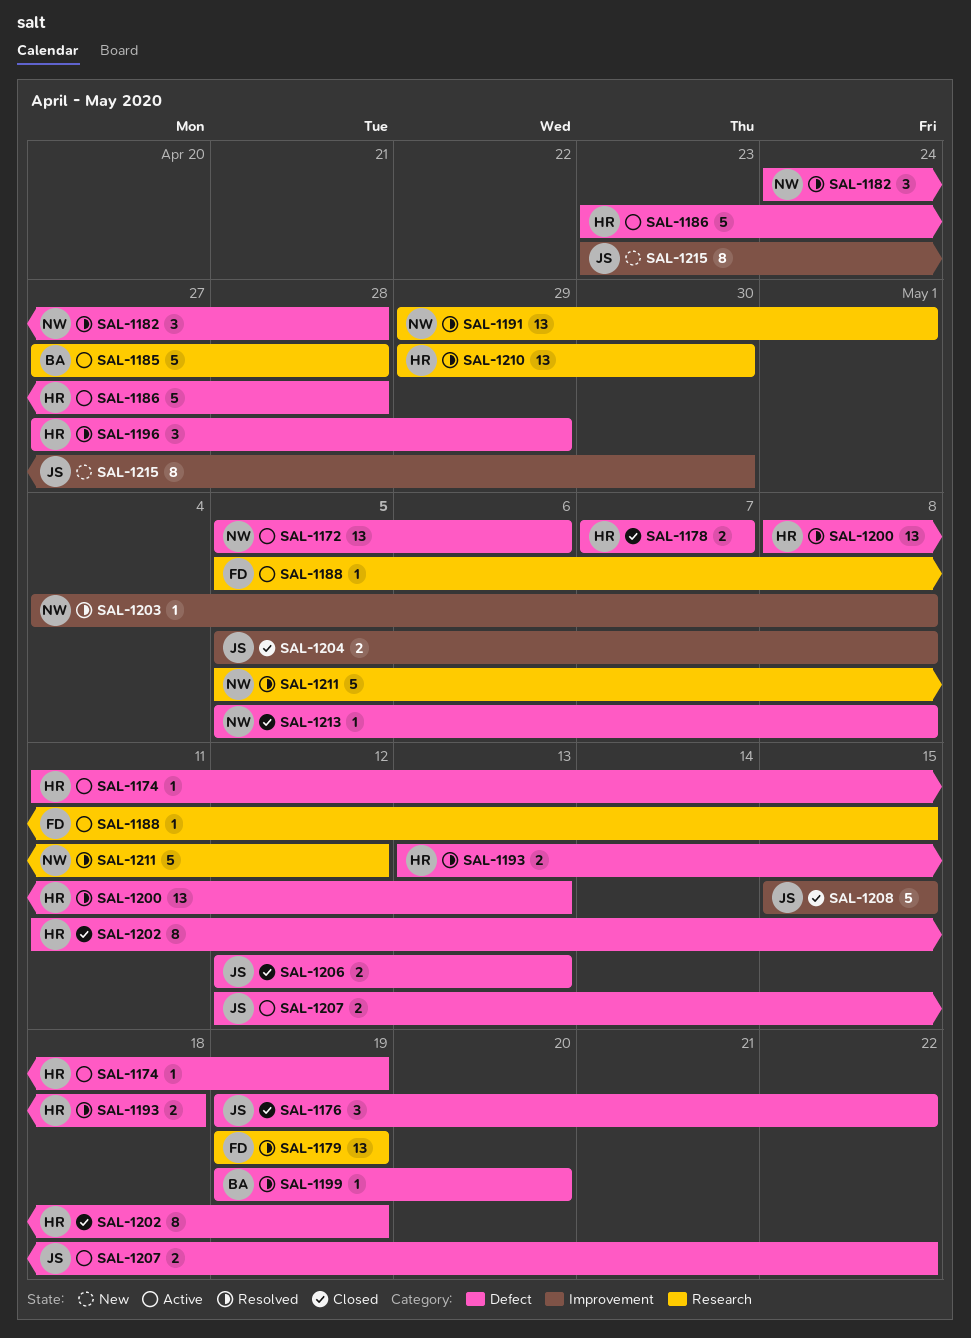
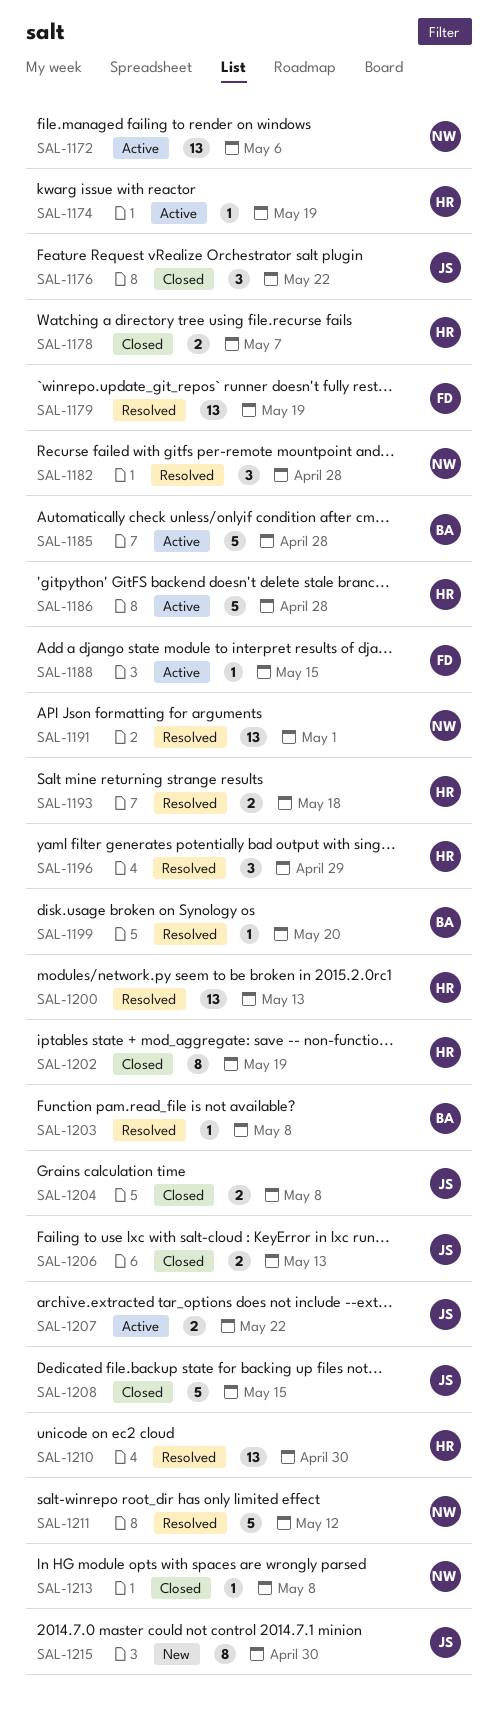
SAL-1203, owner: NW -> BA

